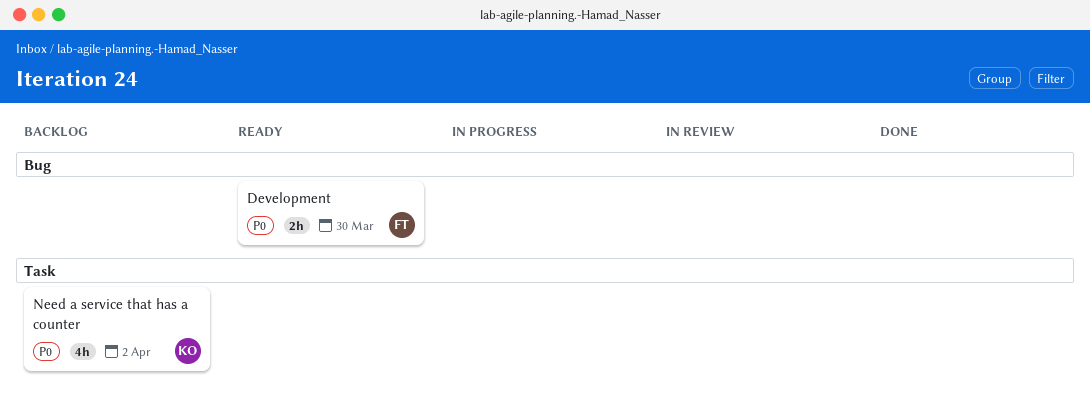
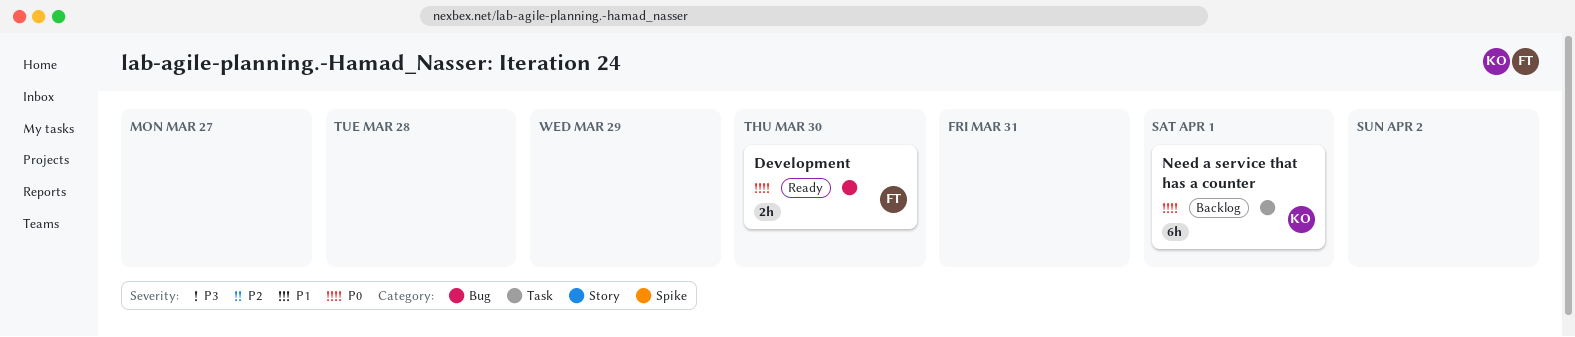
Need a service that has a counter, estimate: 4h -> 6h
Need a service that has a counter, due: Apr 2 -> Apr 1

